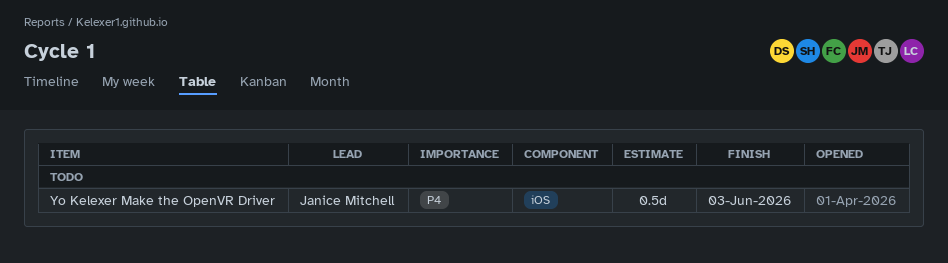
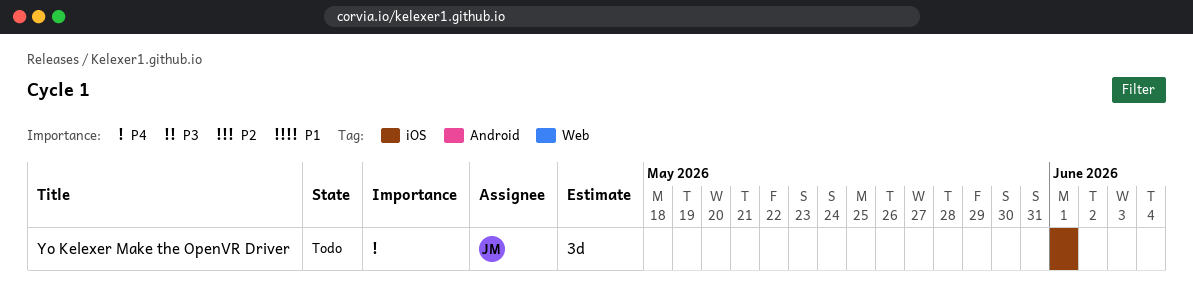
Yo Kelexer Make the OpenVR Driver, estimate: 0.5d -> 3d
Yo Kelexer Make the OpenVR Driver, due: Jun 3 -> Jun 1

